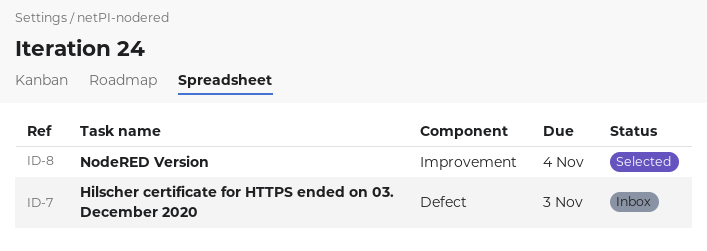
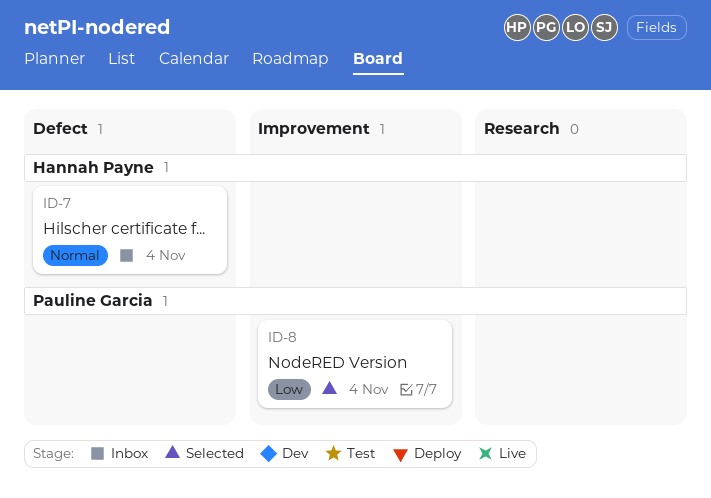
ID-7, due: Nov 3 -> Nov 4

